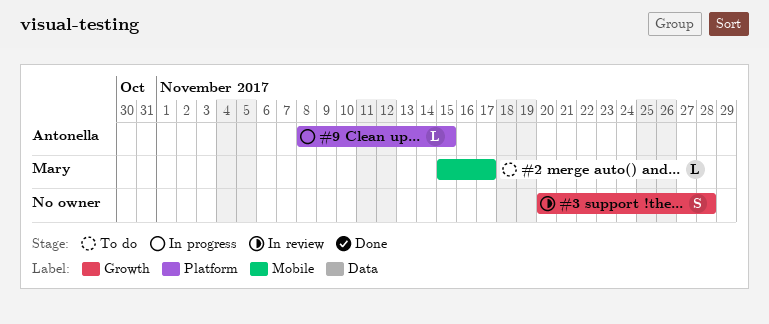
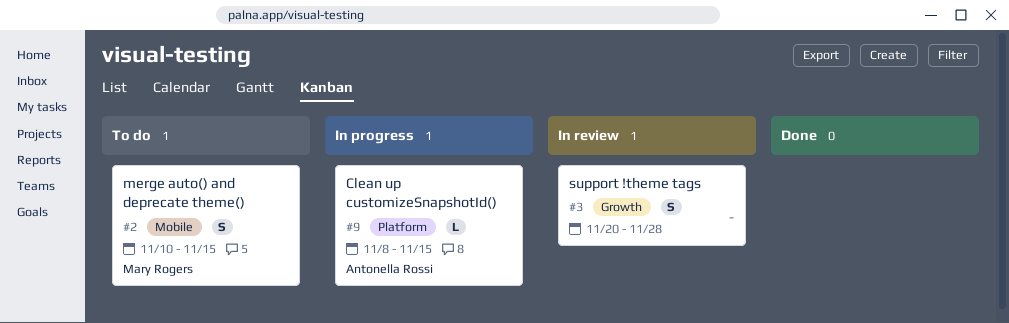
#2, estimate: L -> S
#2, start: Nov 15 -> Nov 10
#2, due: Nov 17 -> Nov 15

